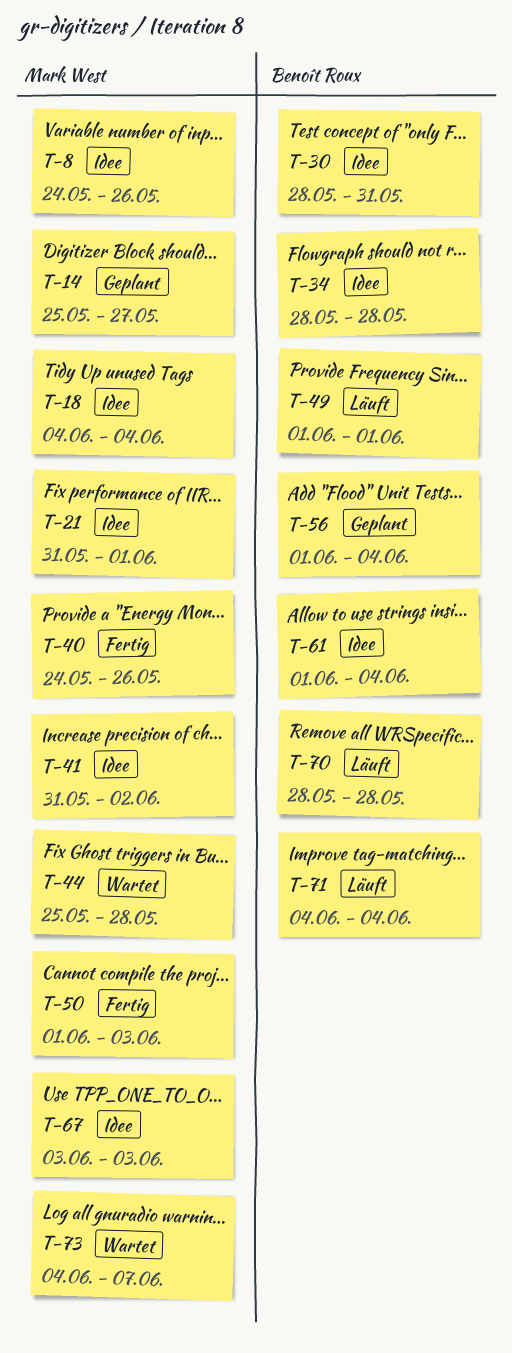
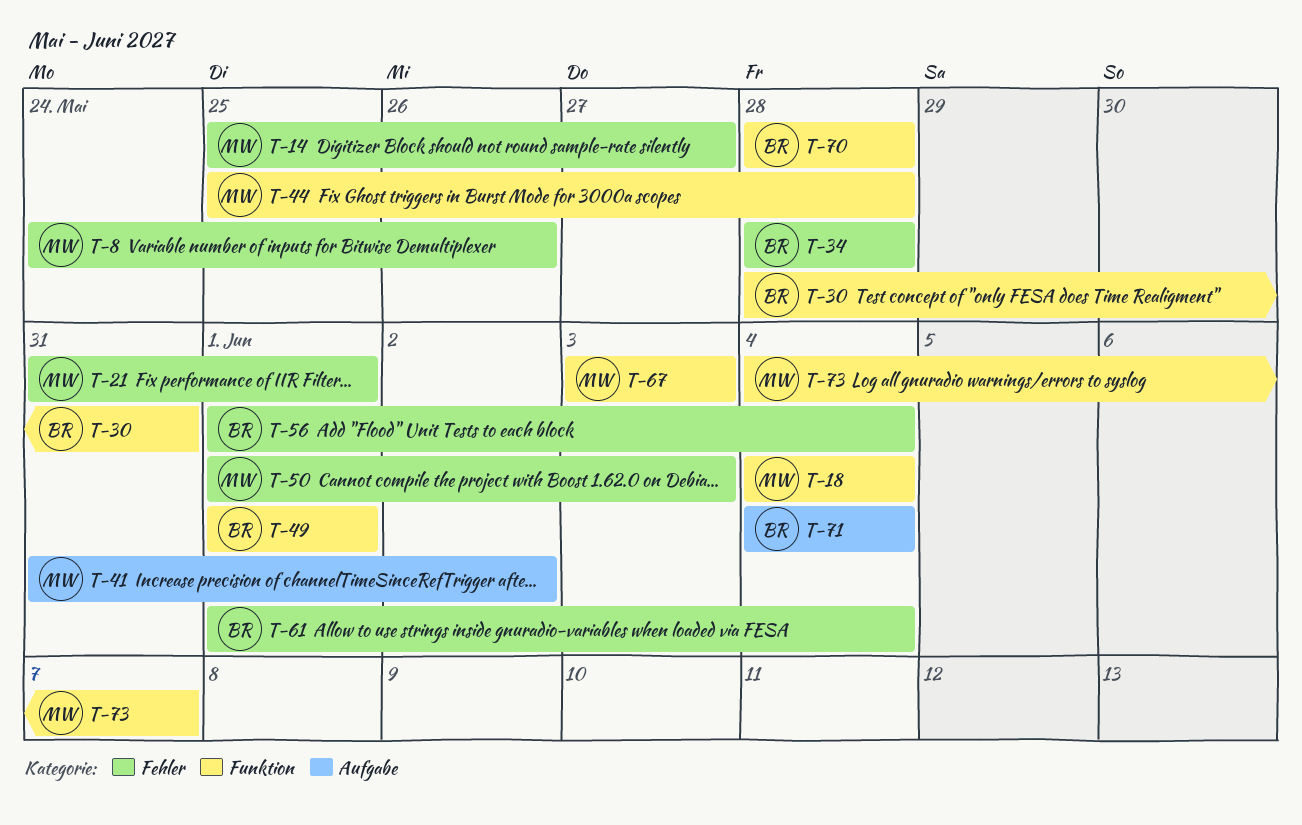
T-40: present -> none

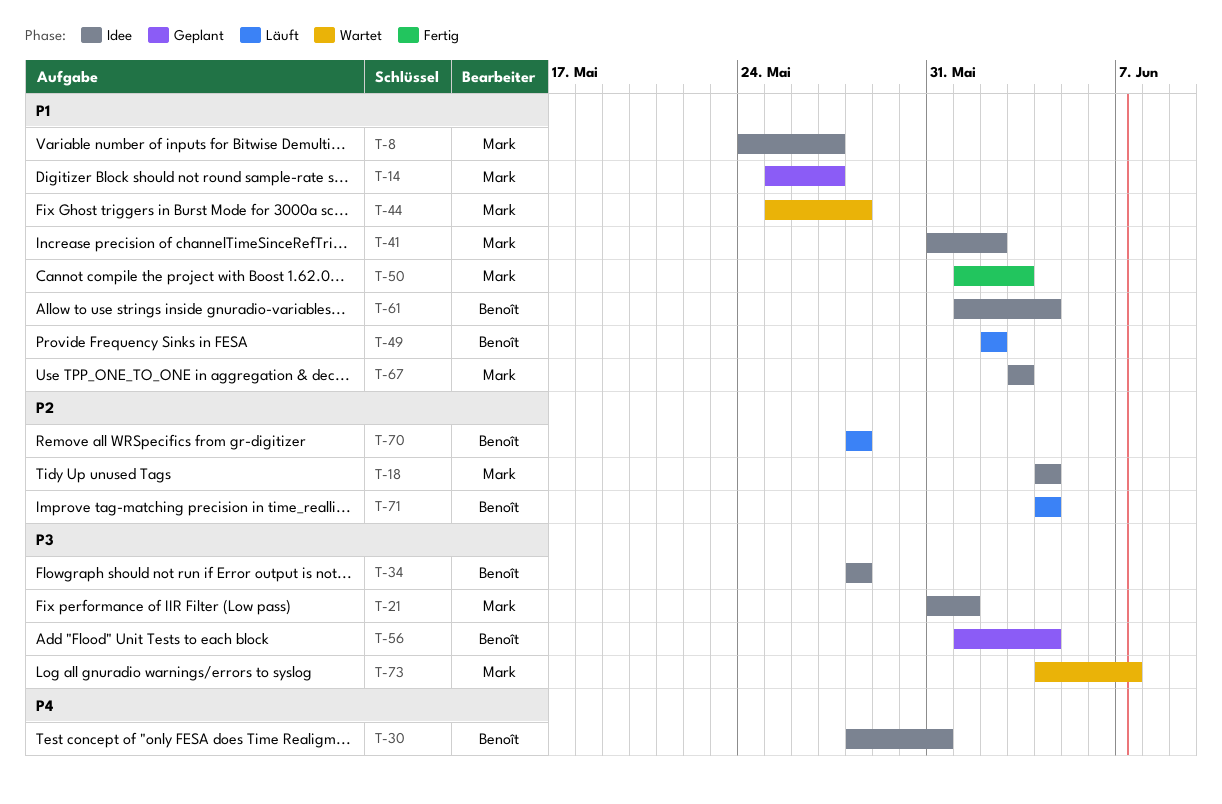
T-8, due: May 26 -> May 27
T-49, start: Jun 1 -> Jun 2
T-49, due: Jun 1 -> Jun 2

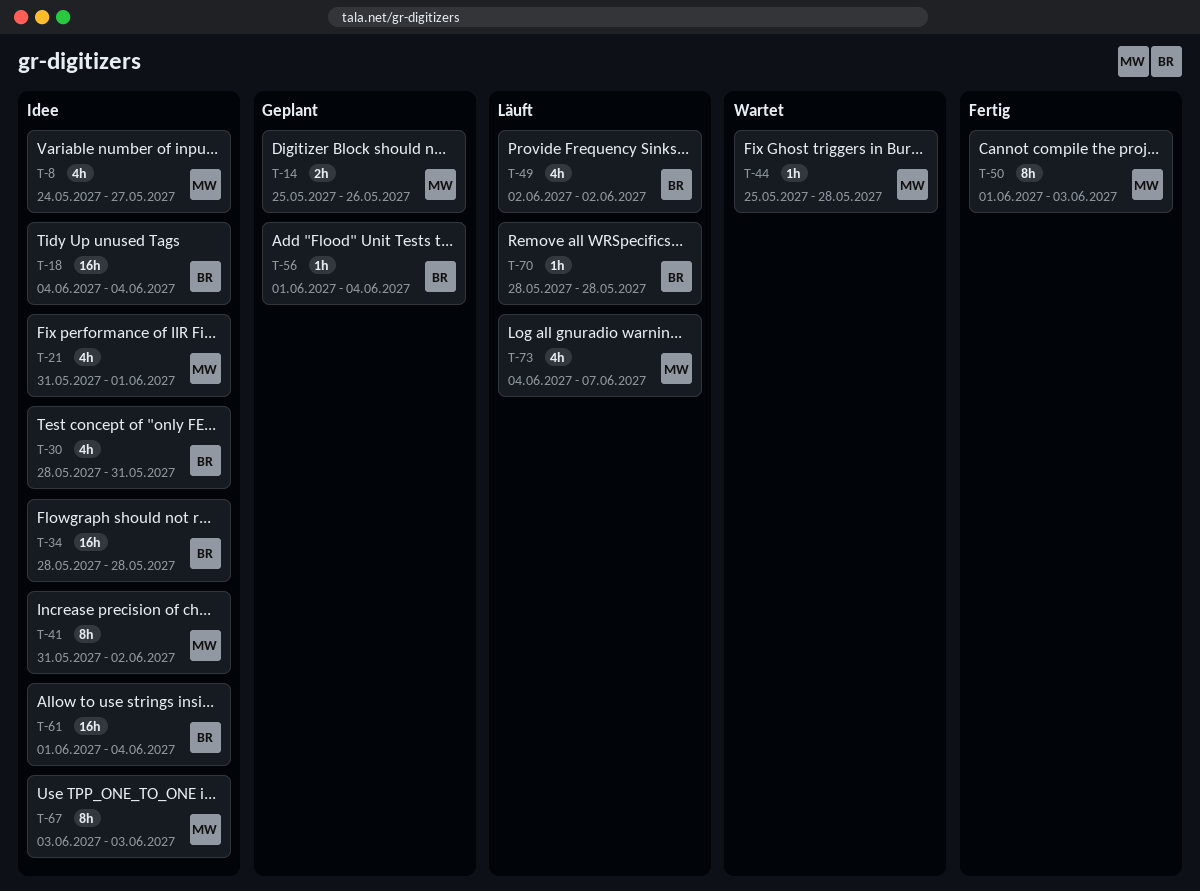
T-14, due: May 27 -> May 26
T-18, owner: Mark -> Benoît
T-71: present -> none
T-73, status: Wartet -> Läuft

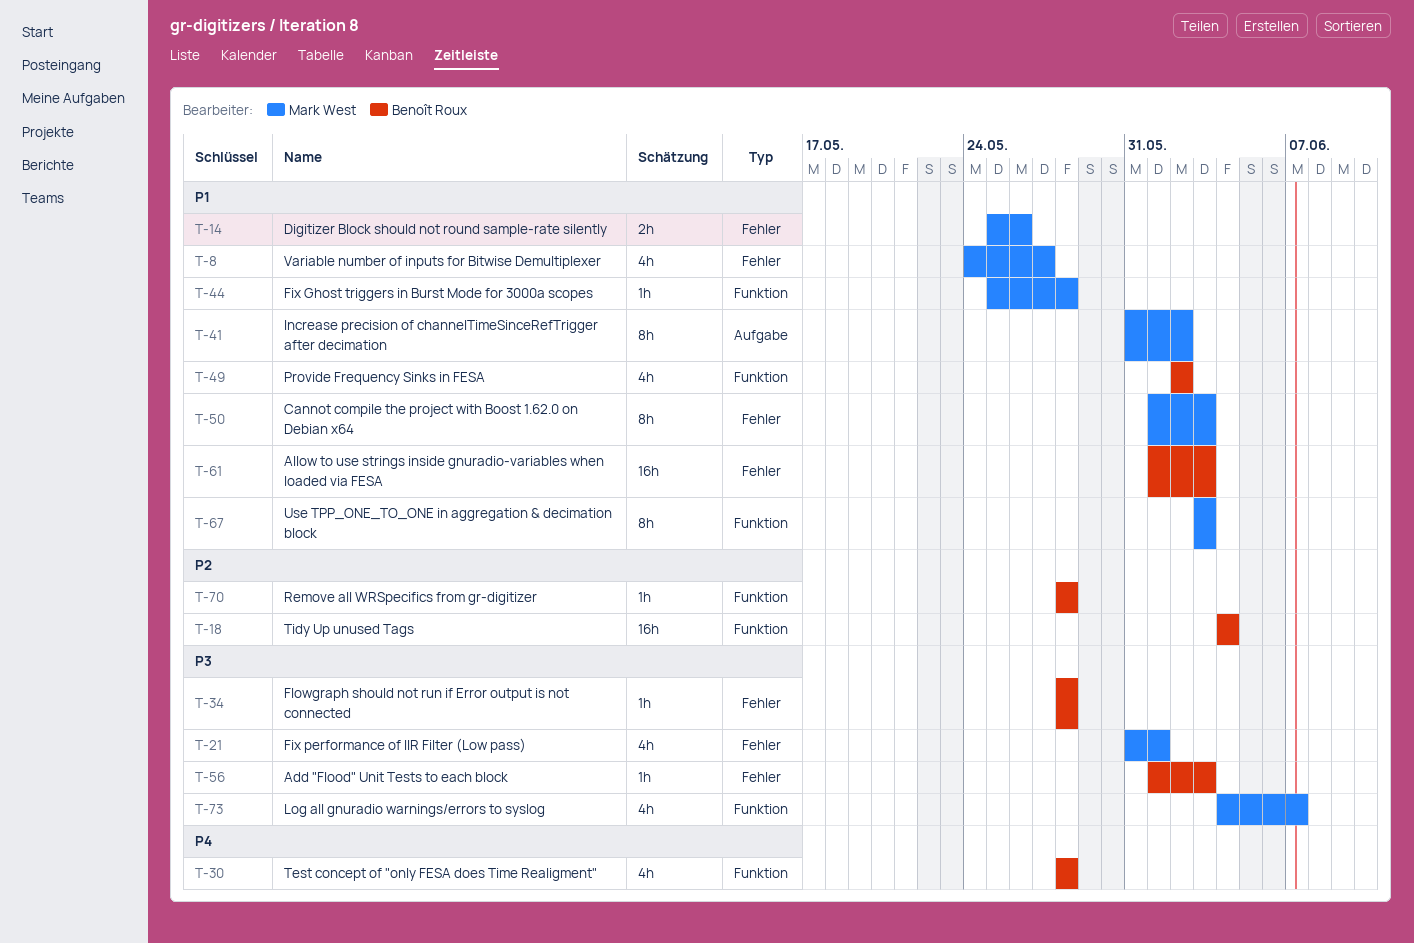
T-30, due: May 31 -> May 28
T-34, estimate: 16h -> 1h
T-56, due: Jun 4 -> Jun 3
T-61, due: Jun 4 -> Jun 3

